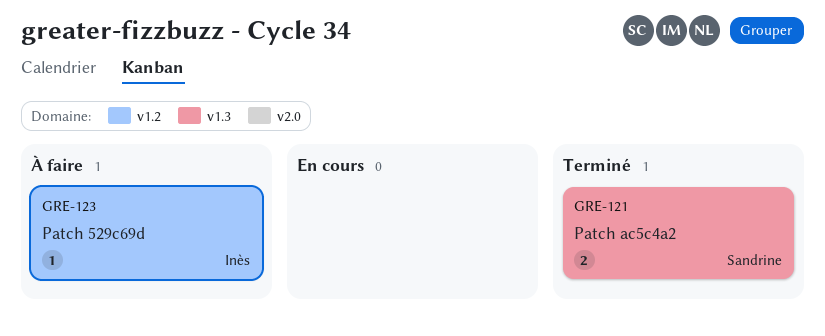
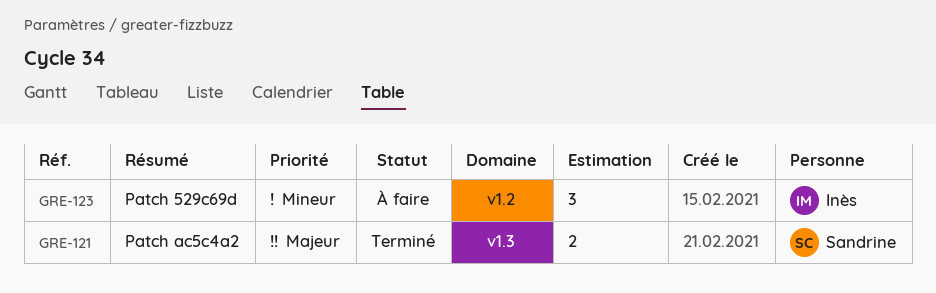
GRE-123, estimate: 1 -> 3

